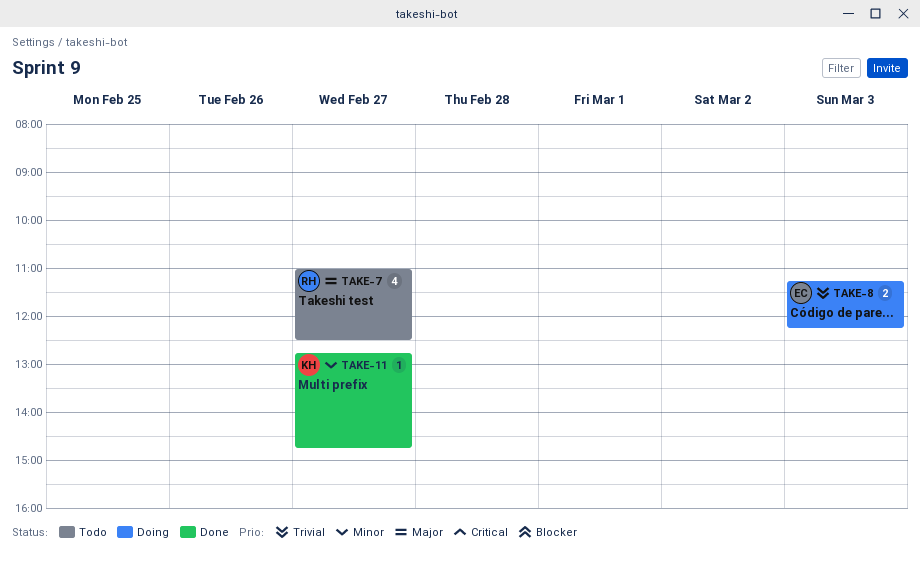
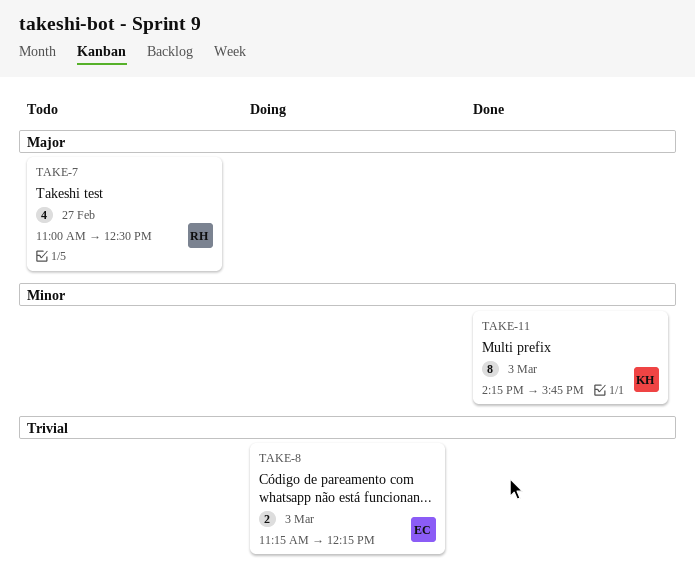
TAKE-11, estimate: 1 -> 8
TAKE-11, day: Feb 27 -> Mar 3
TAKE-11, begins: 12:45 -> 14:15
TAKE-11, ends: 14:45 -> 15:45

